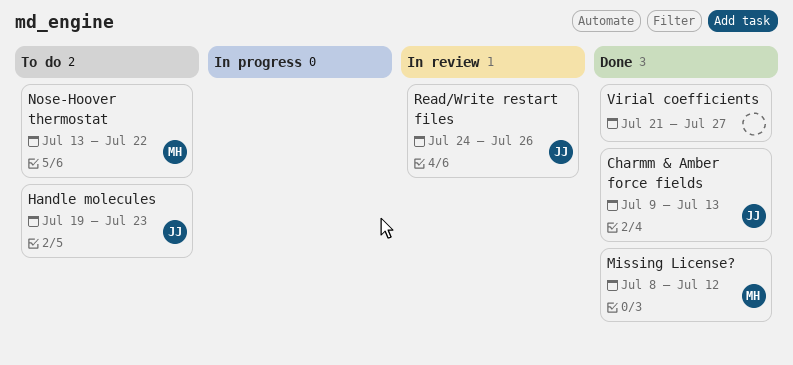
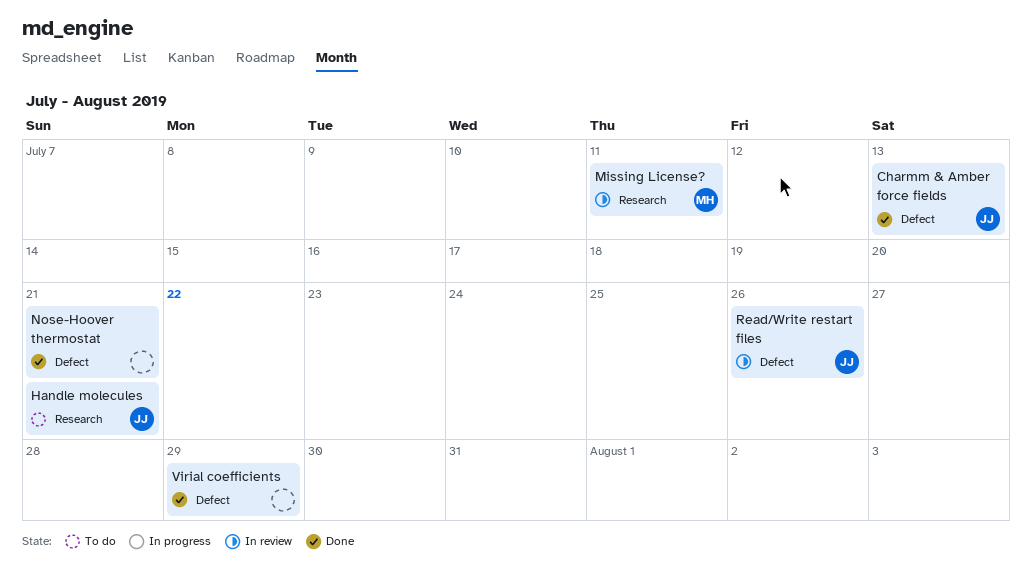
Handle molecules, due: Jul 23 -> Jul 21
Missing License?, status: Done -> In review
Missing License?, due: Jul 12 -> Jul 11
Nose-Hoover thermostat, status: To do -> Done
Nose-Hoover thermostat, owner: MH -> none
Nose-Hoover thermostat, due: Jul 22 -> Jul 21
Virial coefficients, due: Jul 27 -> Jul 29

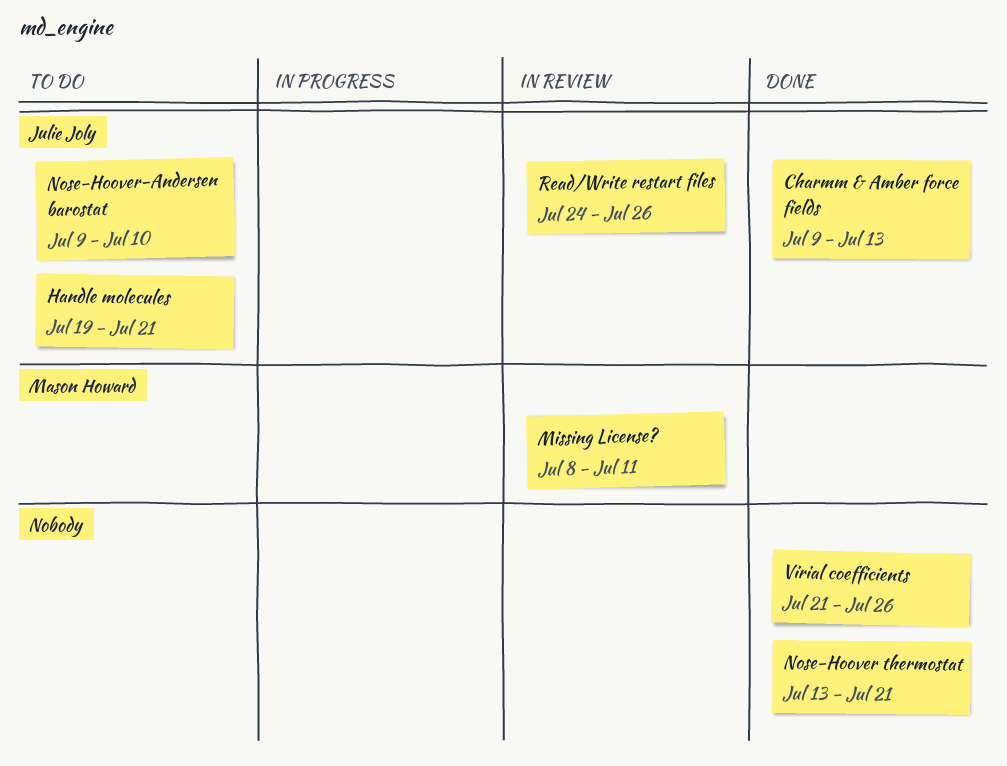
Nose-Hoover-Andersen barostat: none -> present
Virial coefficients, due: Jul 29 -> Jul 26

